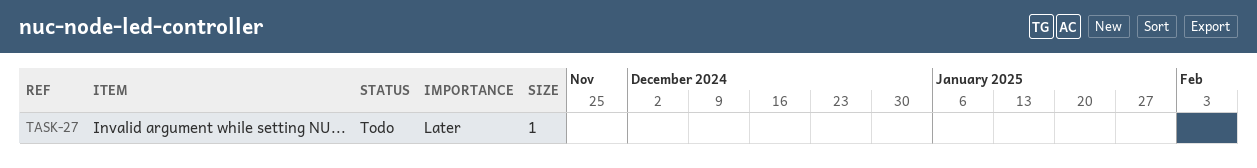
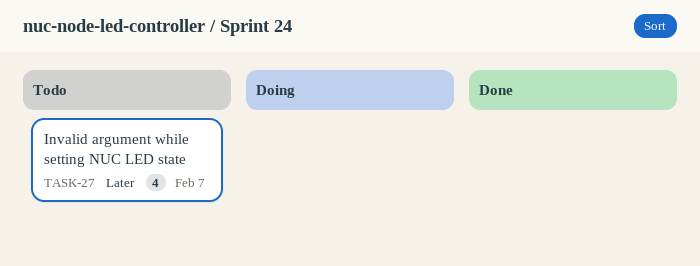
TASK-27, estimate: 1 -> 4

